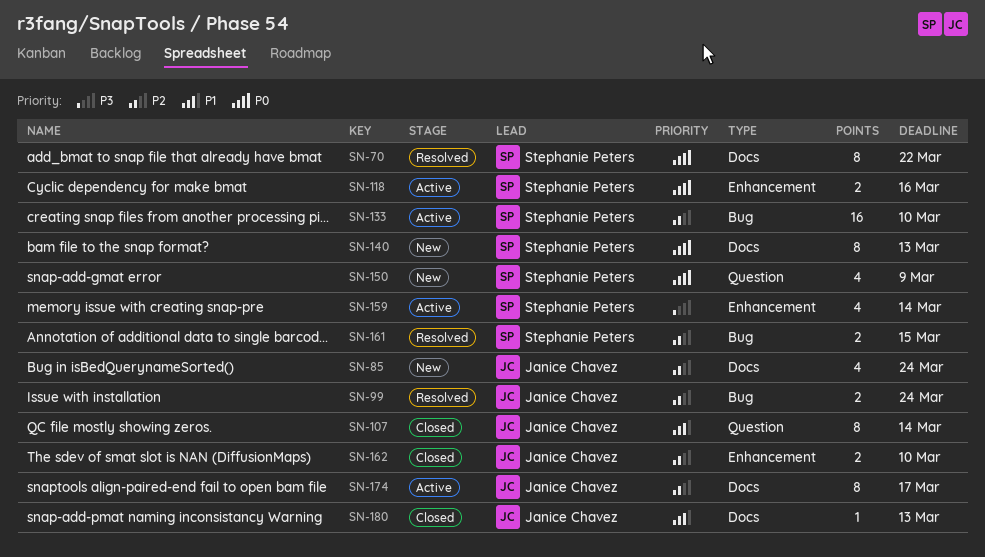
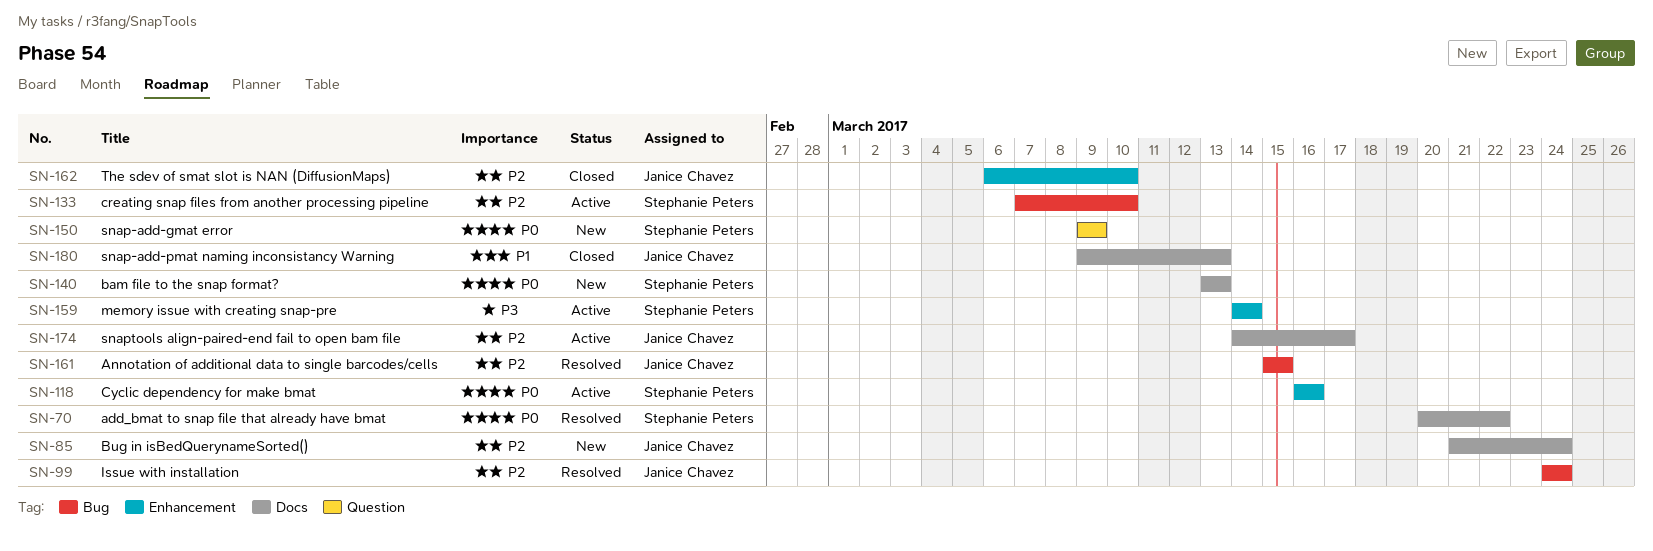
SN-107: present -> none
SN-161, owner: Stephanie Peters -> Janice Chavez

